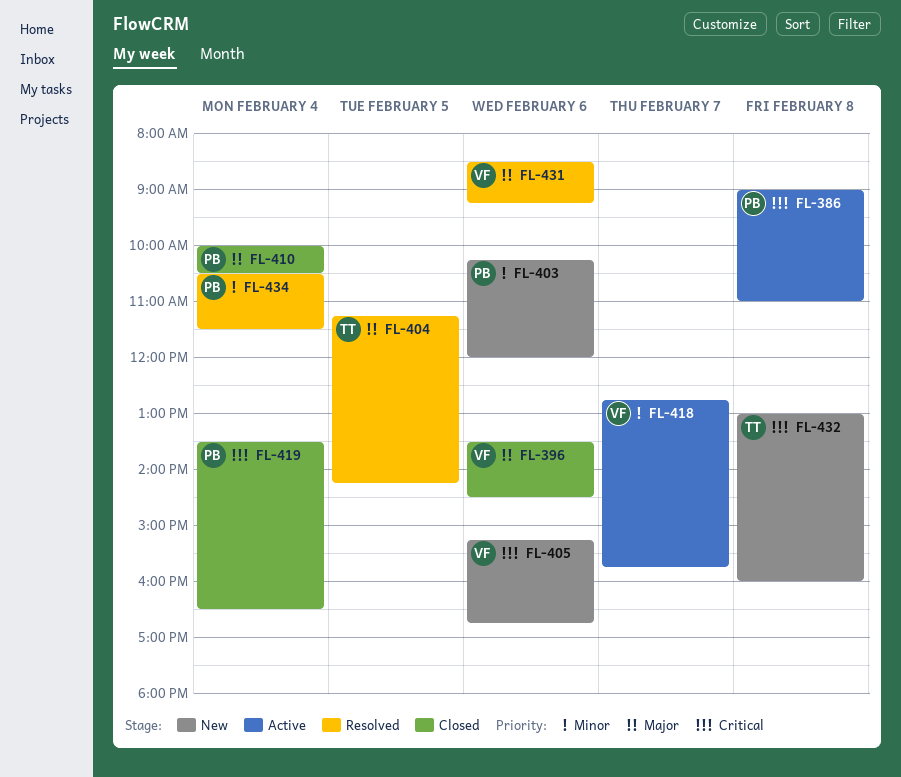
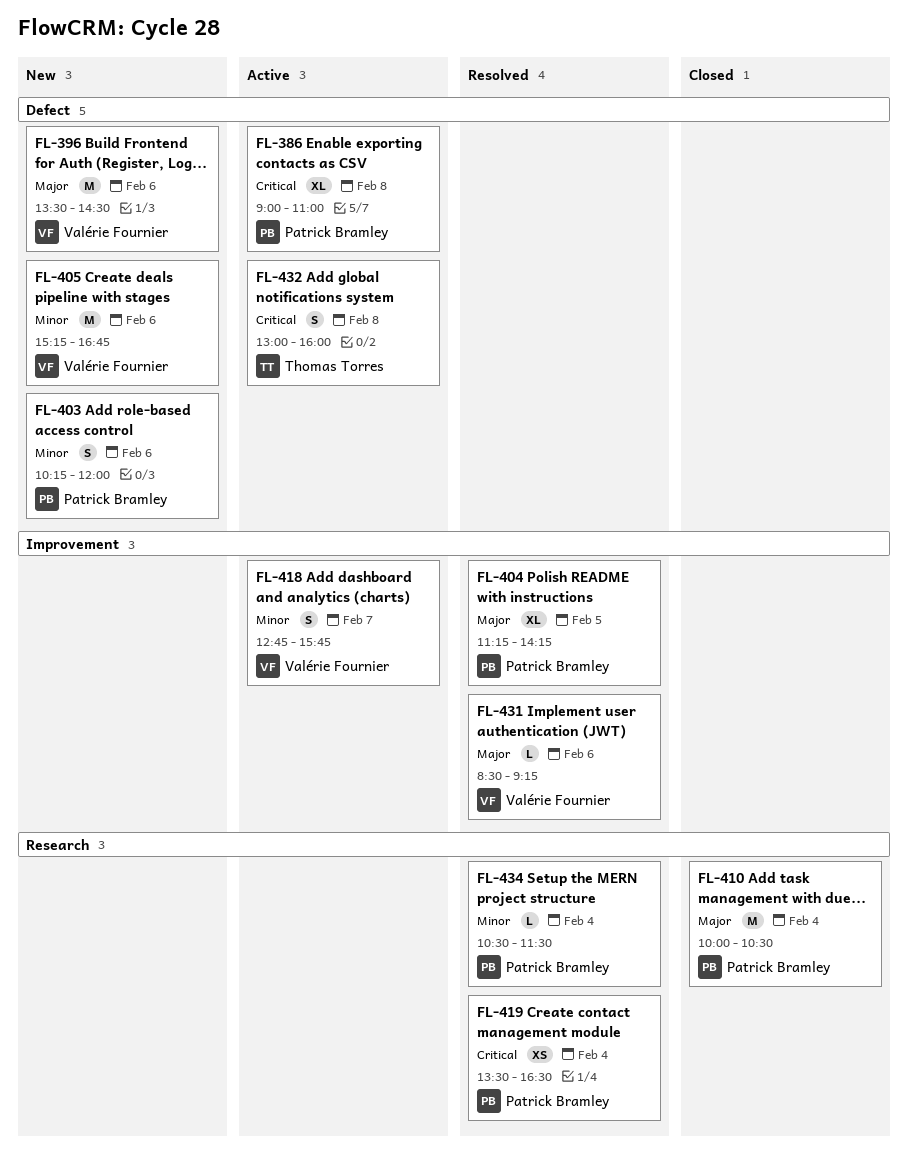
FL-396, status: Closed -> New
FL-404, owner: Thomas Torres -> Patrick Bramley
FL-405, priority: Critical -> Minor
FL-419, status: Closed -> Resolved
FL-432, status: New -> Active

